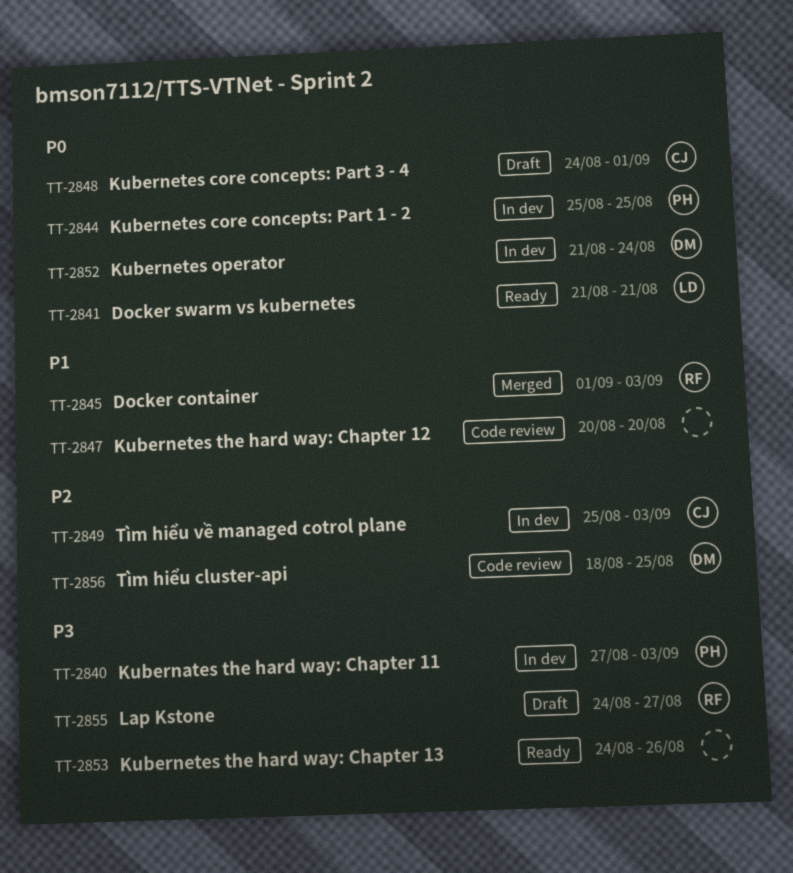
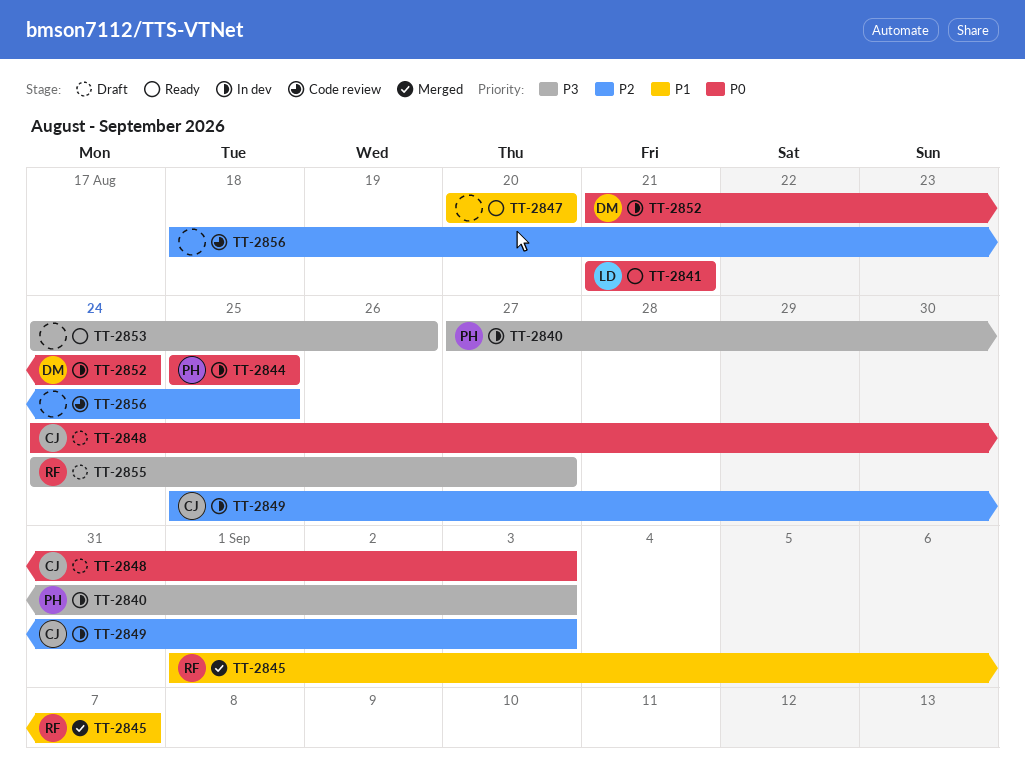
TT-2845, due: Sep 3 -> Sep 7
TT-2847, status: Code review -> Ready
TT-2848, due: Sep 1 -> Sep 3
TT-2856, owner: DM -> none

